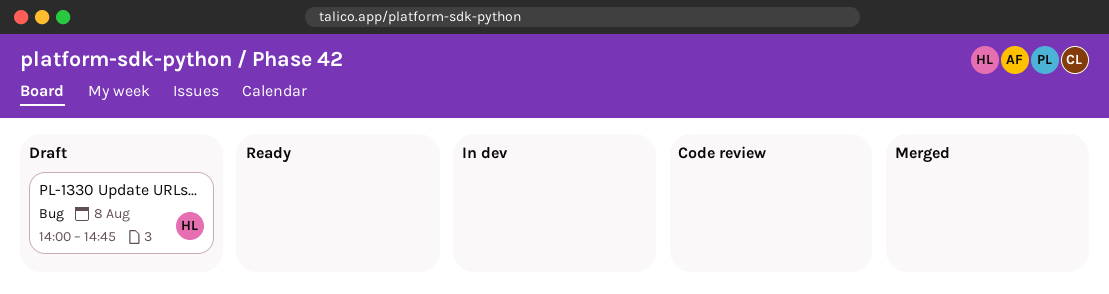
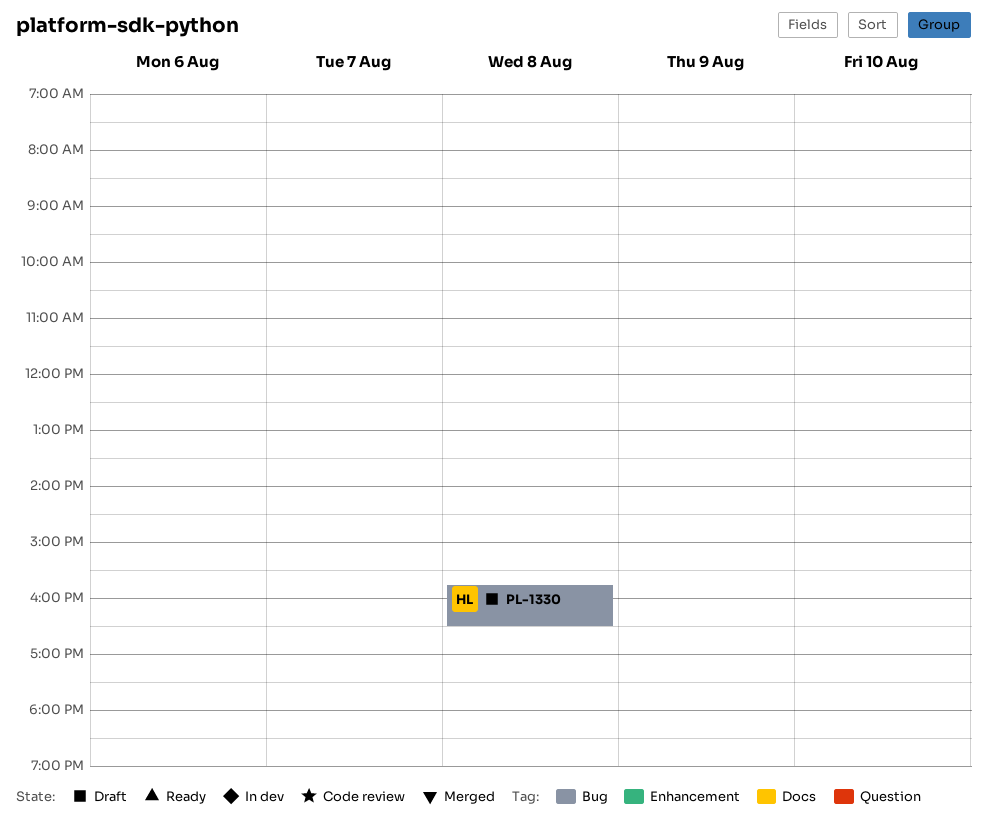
PL-1330, begins: 14:00 -> 15:45
PL-1330, ends: 14:45 -> 16:30

